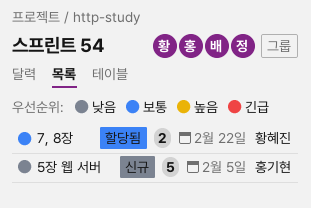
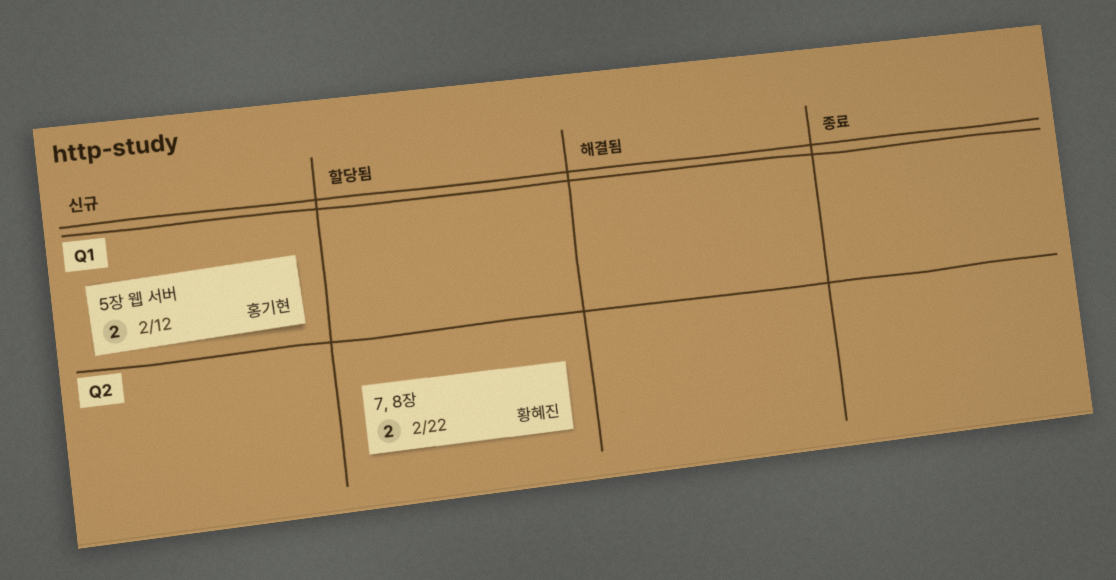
5장 웹 서버, estimate: 5 -> 2
5장 웹 서버, due: Feb 5 -> Feb 12

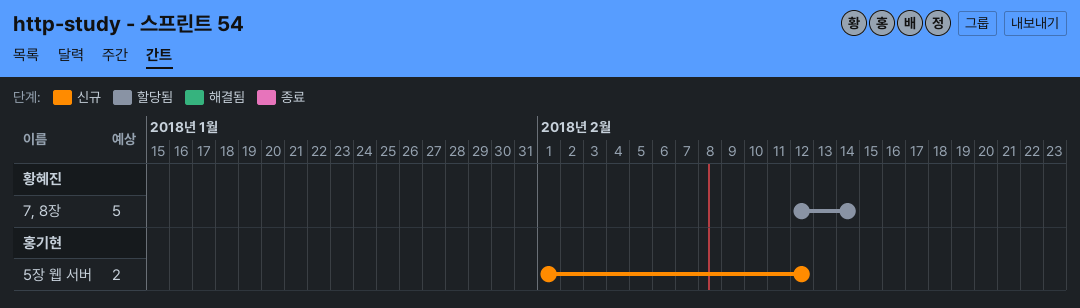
7, 8장, estimate: 2 -> 5
7, 8장, due: Feb 22 -> Feb 14

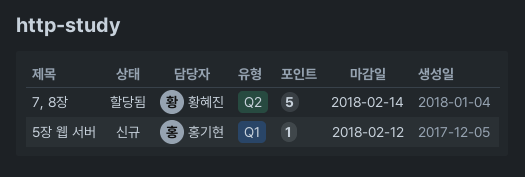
5장 웹 서버, estimate: 2 -> 1

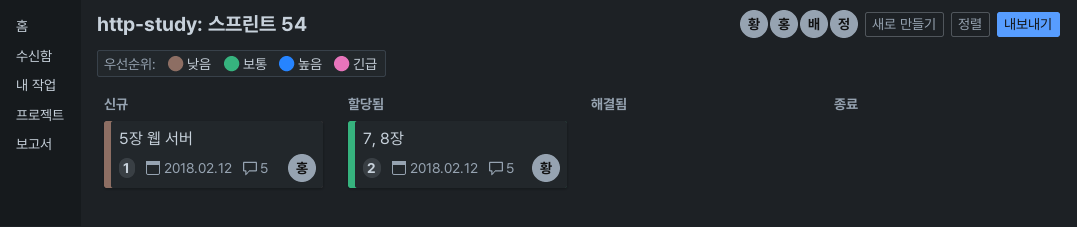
7, 8장, estimate: 5 -> 2
7, 8장, due: Feb 14 -> Feb 12

